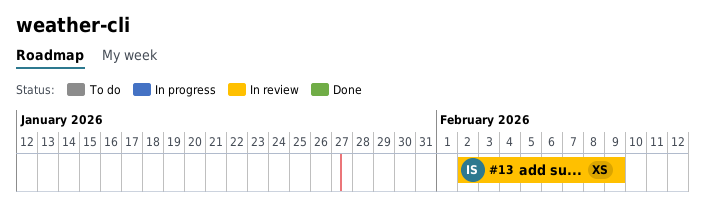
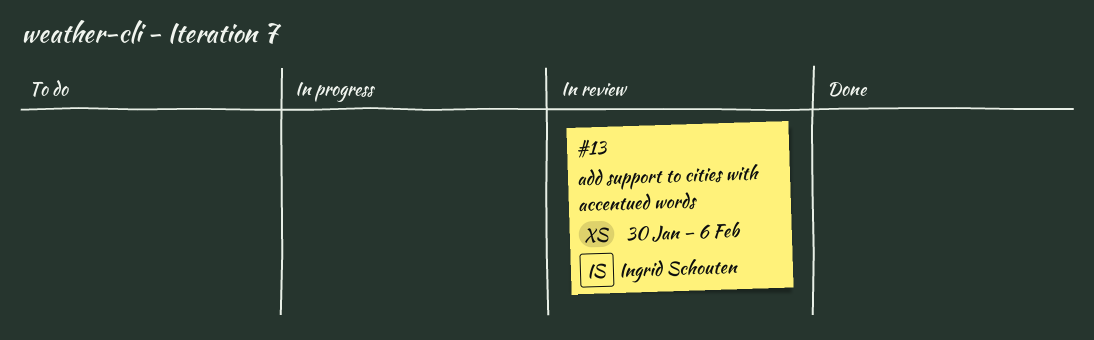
#13, start: Feb 2 -> Jan 30
#13, due: Feb 9 -> Feb 6

